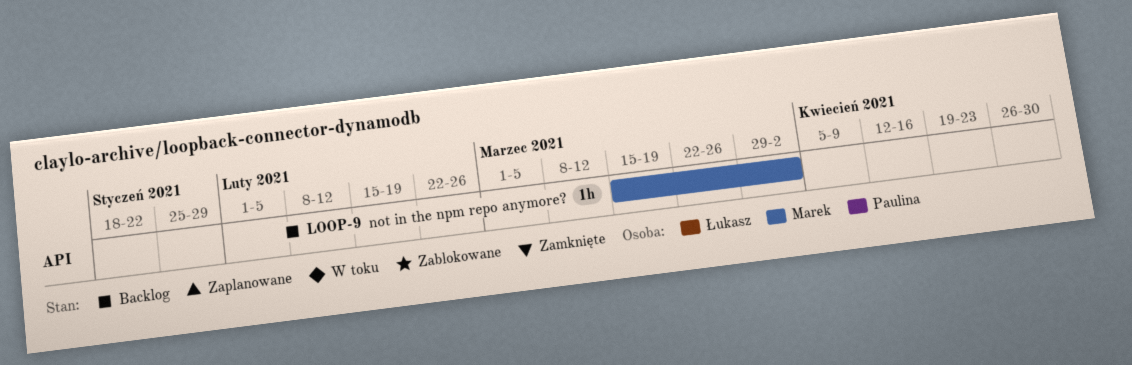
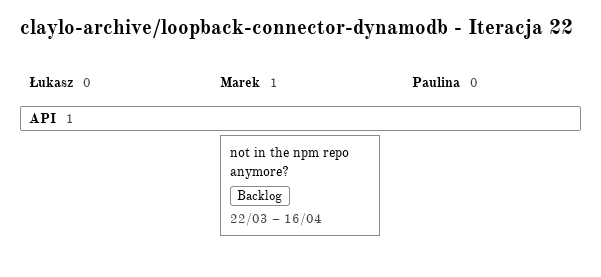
not in the npm repo anymore?, start: Mar 15 -> Mar 22
not in the npm repo anymore?, due: Apr 2 -> Apr 16

